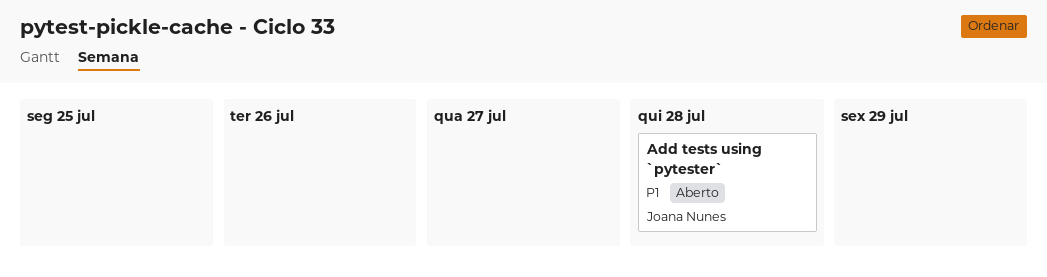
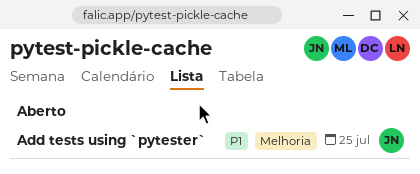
Add tests using `pytester`, due: Jul 28 -> Jul 25

